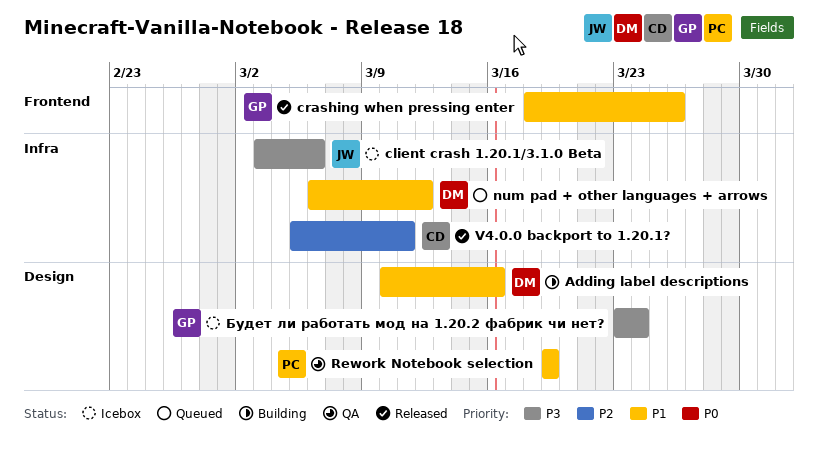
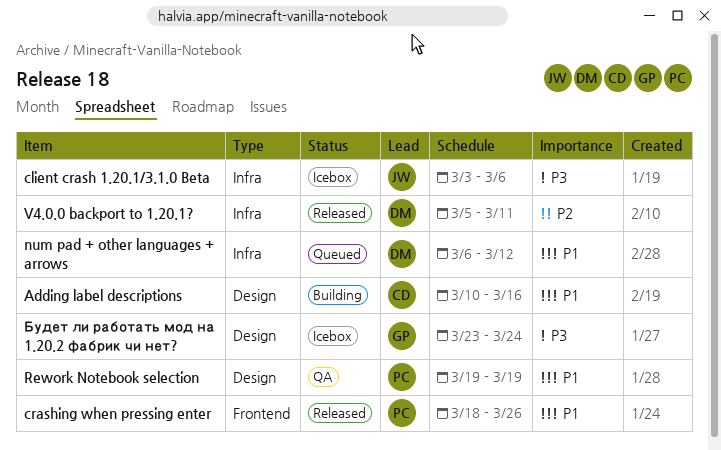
Adding label descriptions, owner: DM -> CD
crashing when pressing enter, owner: GP -> PC
V4.0.0 backport to 1.20.1?, owner: CD -> DM

